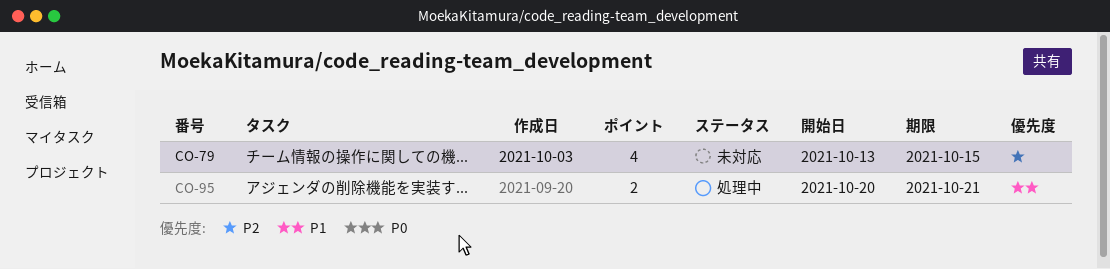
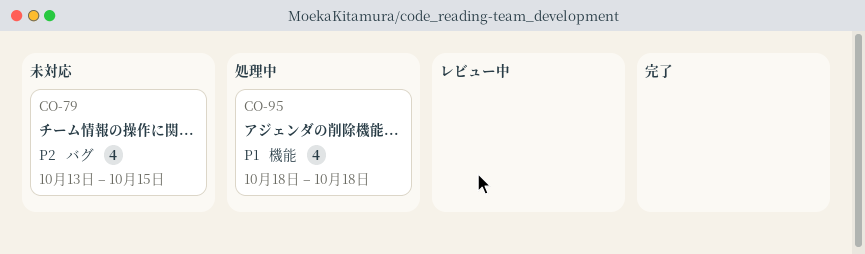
CO-95, estimate: 2 -> 4
CO-95, start: Oct 20 -> Oct 18
CO-95, due: Oct 21 -> Oct 18

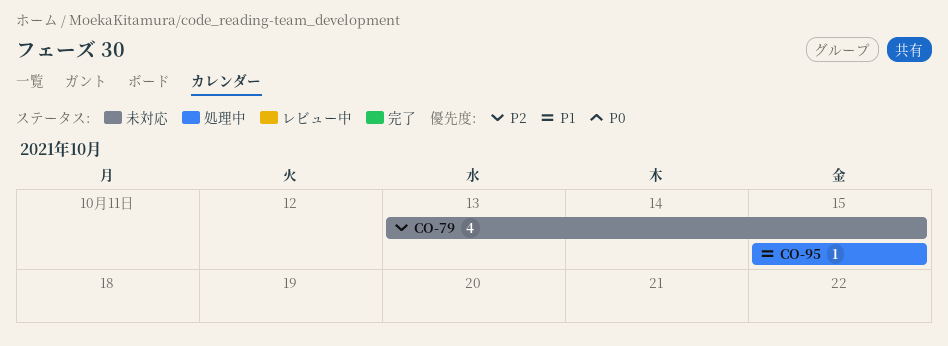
CO-95, estimate: 4 -> 1
CO-95, start: Oct 18 -> Oct 15
CO-95, due: Oct 18 -> Oct 15

